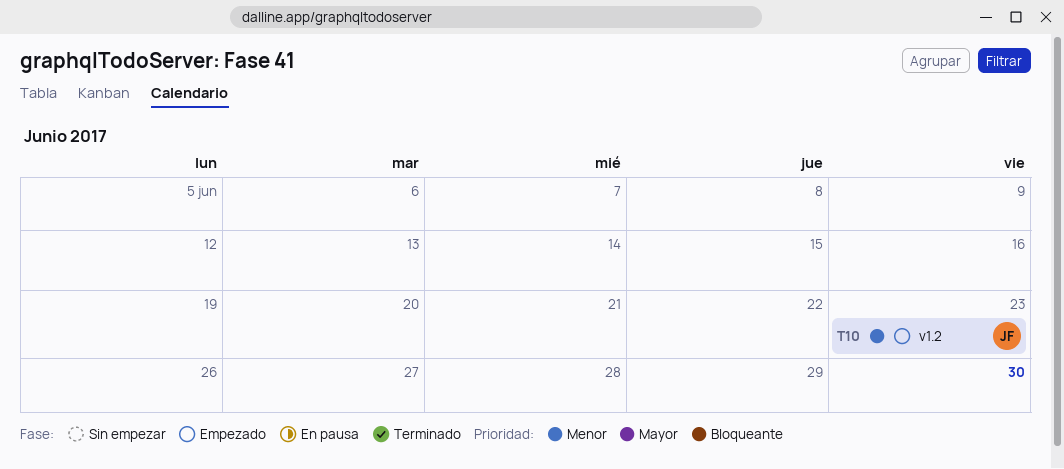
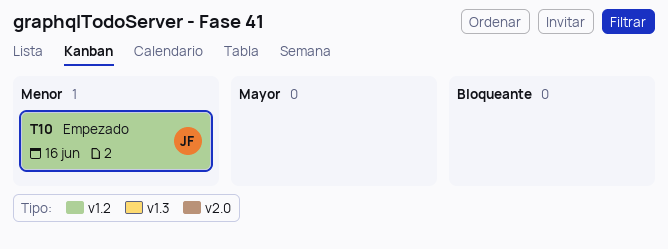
T10, due: Jun 23 -> Jun 16

